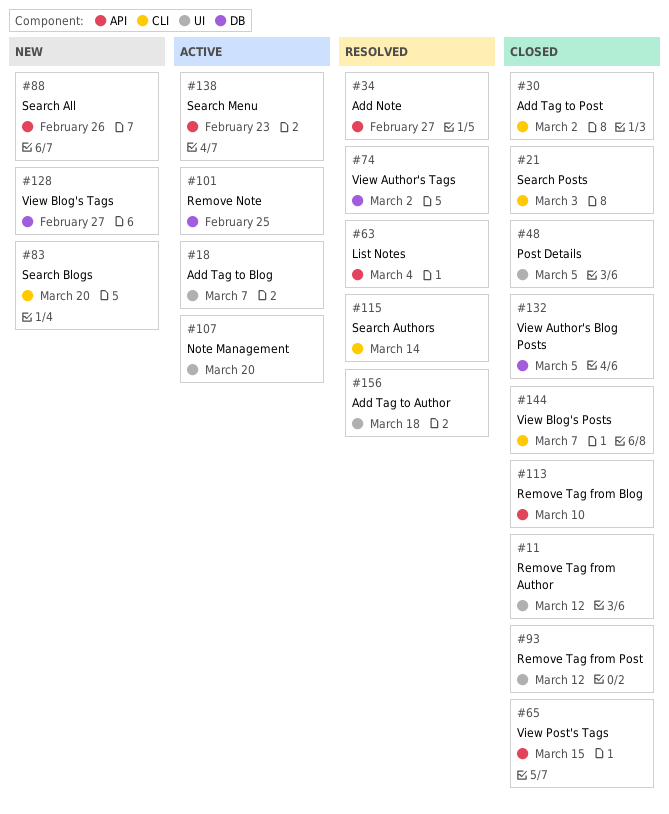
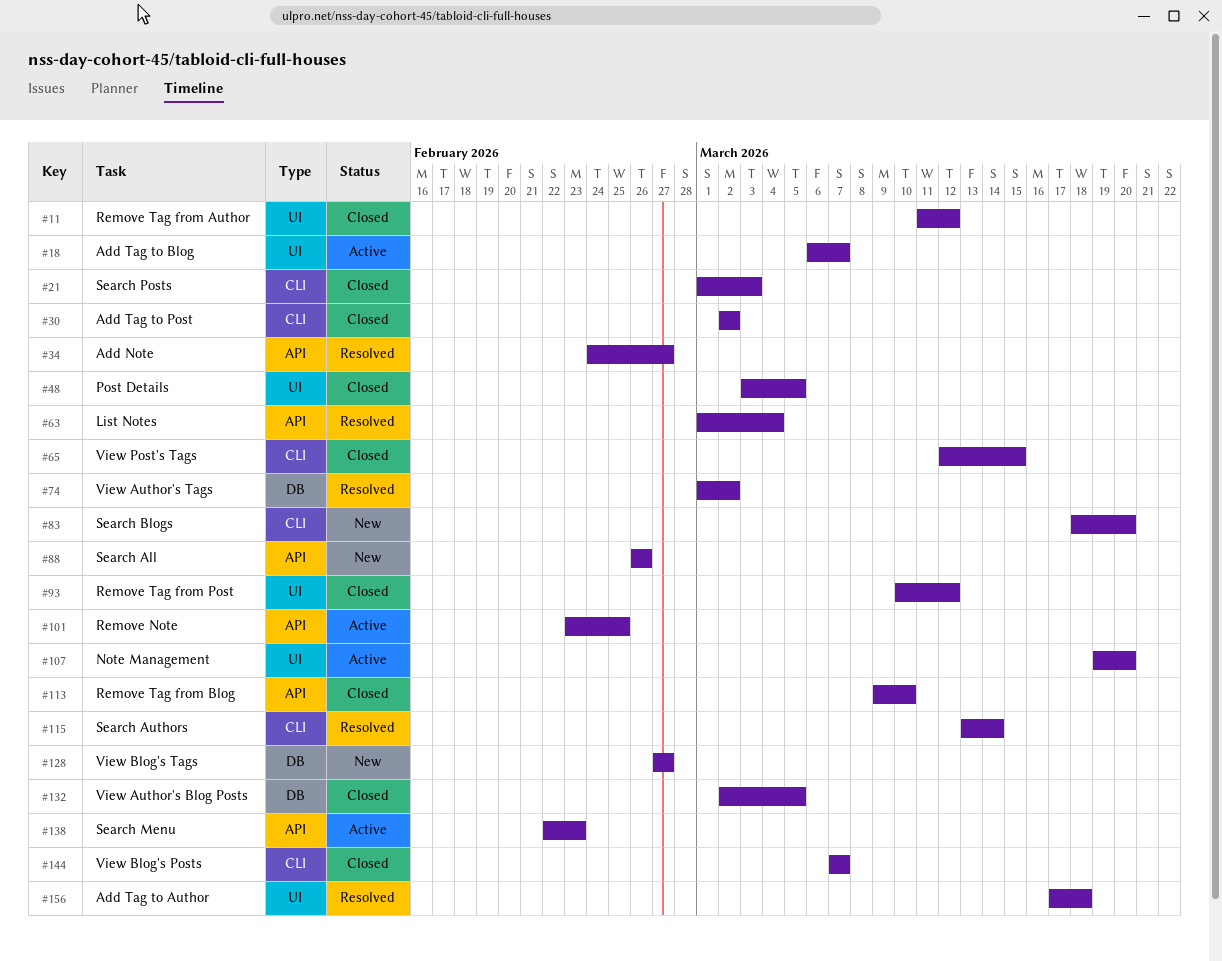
#65, label: API -> CLI
#101, label: DB -> API

